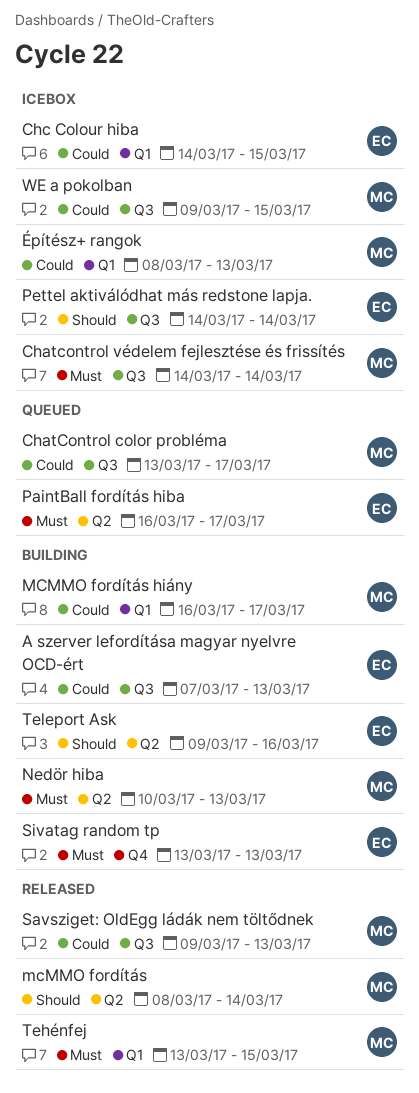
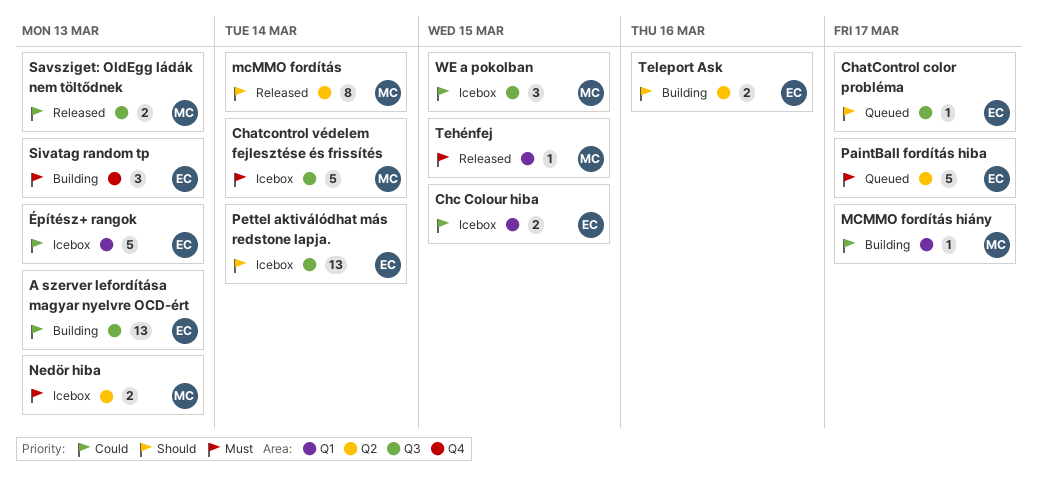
ChatControl color probléma, owner: MC -> EC
ChatControl color probléma, priority: Could -> Should
Nedör hiba, status: Building -> Icebox
Építész+ rangok, owner: MC -> EC

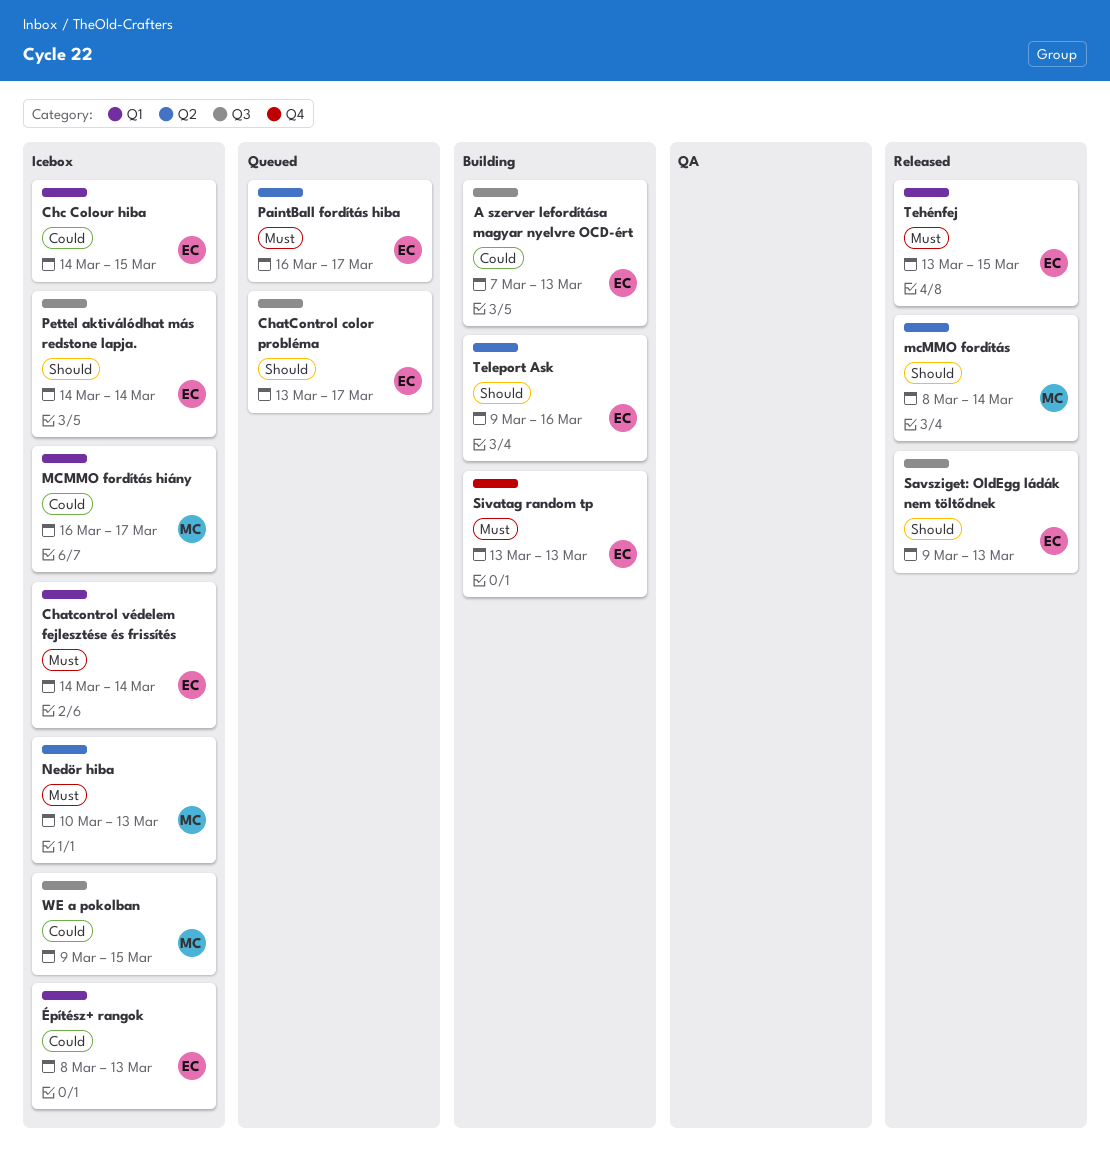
Chatcontrol védelem fejlesztése és frissítés, owner: MC -> EC
Chatcontrol védelem fejlesztése és frissítés, label: Q3 -> Q1
MCMMO fordítás hiány, status: Building -> Icebox
Savsziget: OldEgg ládák nem töltődnek, owner: MC -> EC
Savsziget: OldEgg ládák nem töltődnek, priority: Could -> Should
Tehénfej, owner: MC -> EC

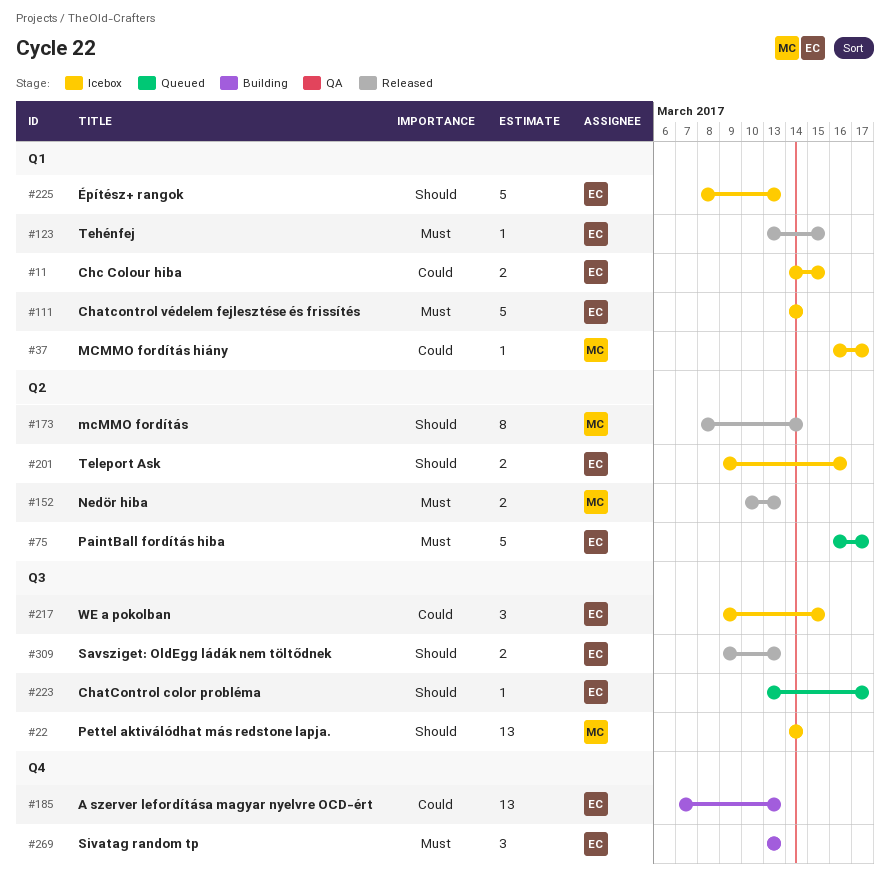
A szerver lefordítása magyar nyelvre OCD-ért, label: Q3 -> Q4
Nedör hiba, status: Icebox -> Released
Pettel aktiválódhat más redstone lapja., owner: EC -> MC
Teleport Ask, status: Building -> Icebox
WE a pokolban, owner: MC -> EC
Építész+ rangok, priority: Could -> Should

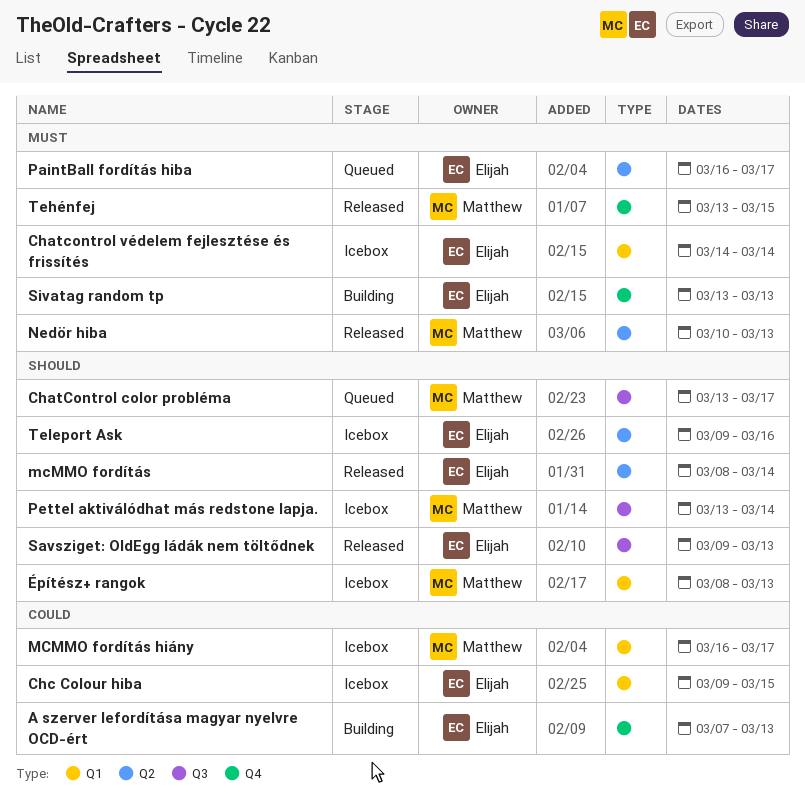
ChatControl color probléma, owner: Elijah -> Matthew
Chc Colour hiba, start: Mar 14 -> Mar 9
mcMMO fordítás, owner: Matthew -> Elijah
Pettel aktiválódhat más redstone lapja., start: Mar 14 -> Mar 13
Tehénfej, owner: Elijah -> Matthew
Tehénfej, label: Q1 -> Q4
WE a pokolban: present -> none
Építész+ rangok, owner: Elijah -> Matthew

